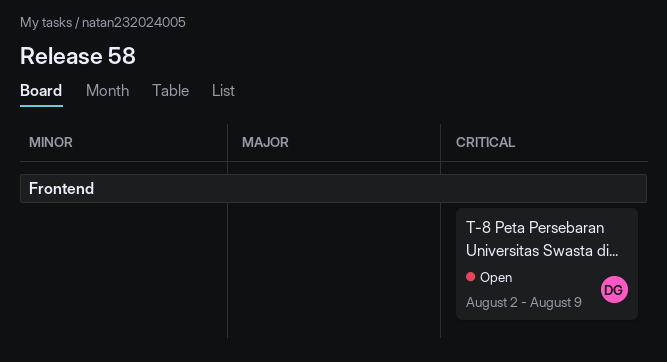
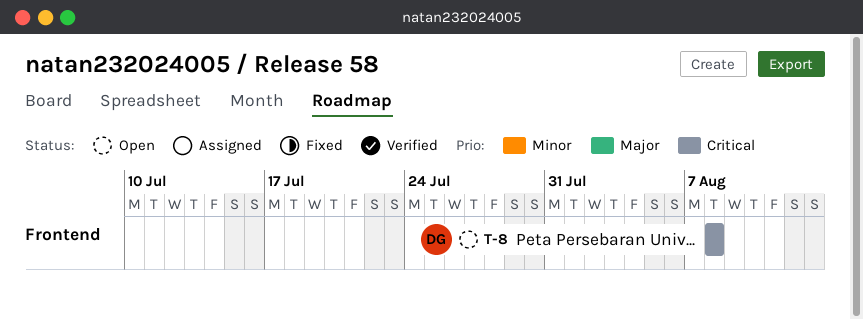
T-8, start: Aug 2 -> Aug 8
T-8, due: Aug 9 -> Aug 8

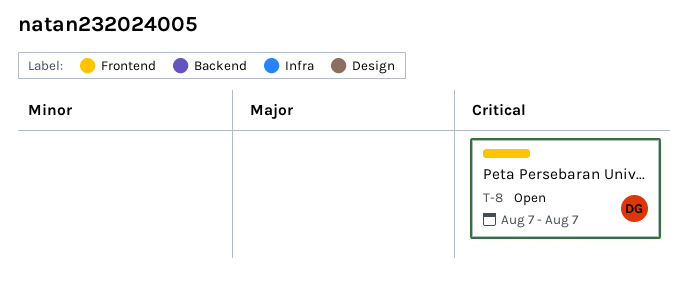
T-8, start: Aug 8 -> Aug 7
T-8, due: Aug 8 -> Aug 7

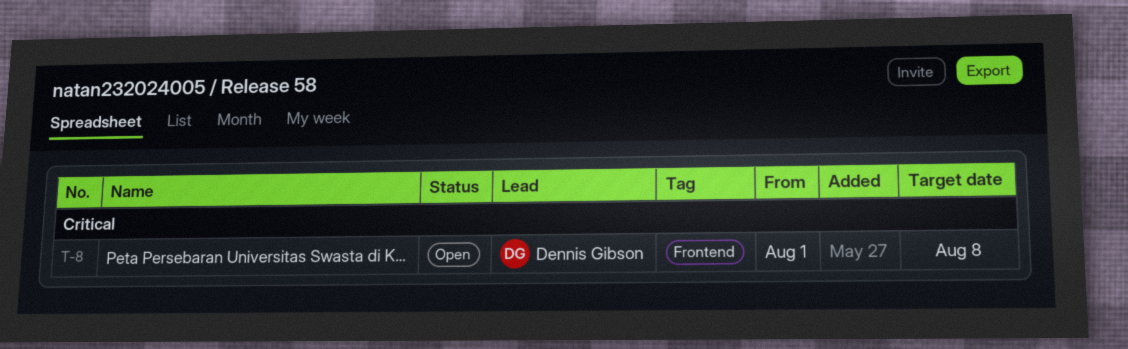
T-8, start: Aug 7 -> Aug 1
T-8, due: Aug 7 -> Aug 8

